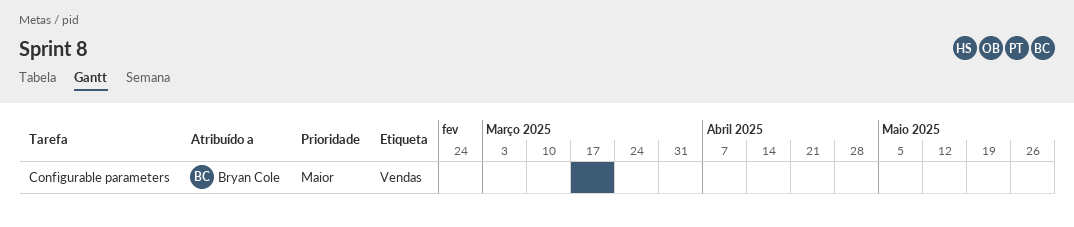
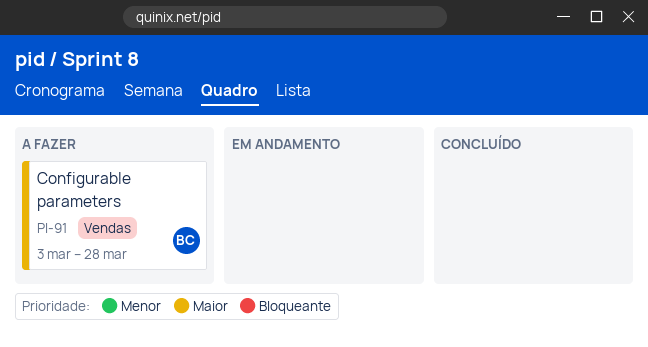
Configurable parameters, start: Mar 17 -> Mar 3
Configurable parameters, due: Mar 21 -> Mar 28

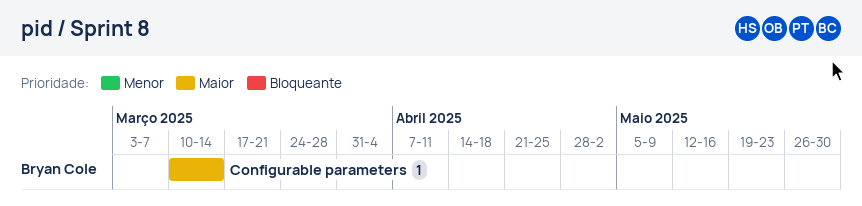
Configurable parameters, start: Mar 3 -> Mar 10
Configurable parameters, due: Mar 28 -> Mar 14

